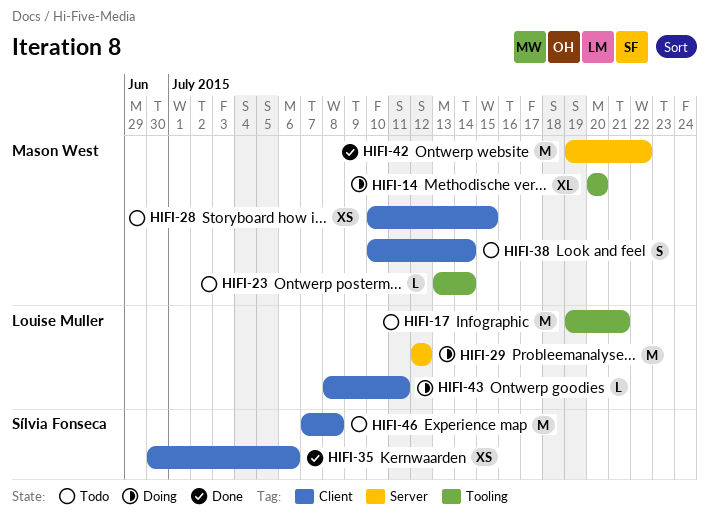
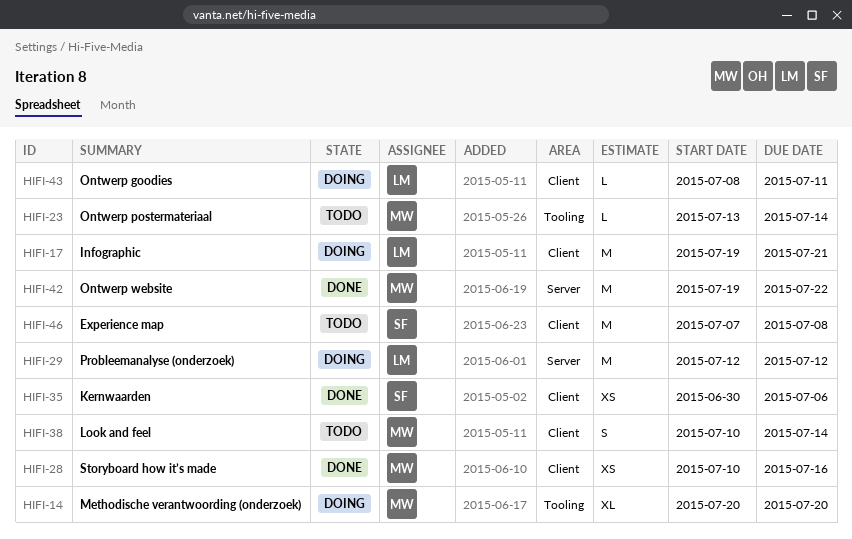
HIFI-17, status: Todo -> Doing
HIFI-17, label: Tooling -> Client
HIFI-28, status: Todo -> Done
HIFI-28, due: Jul 15 -> Jul 16

